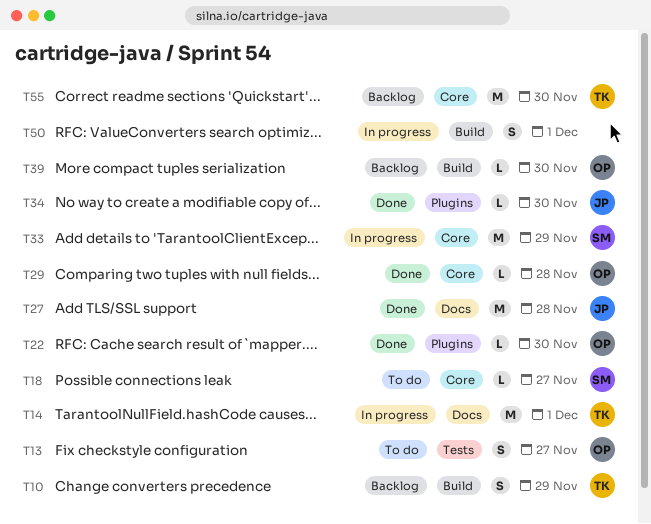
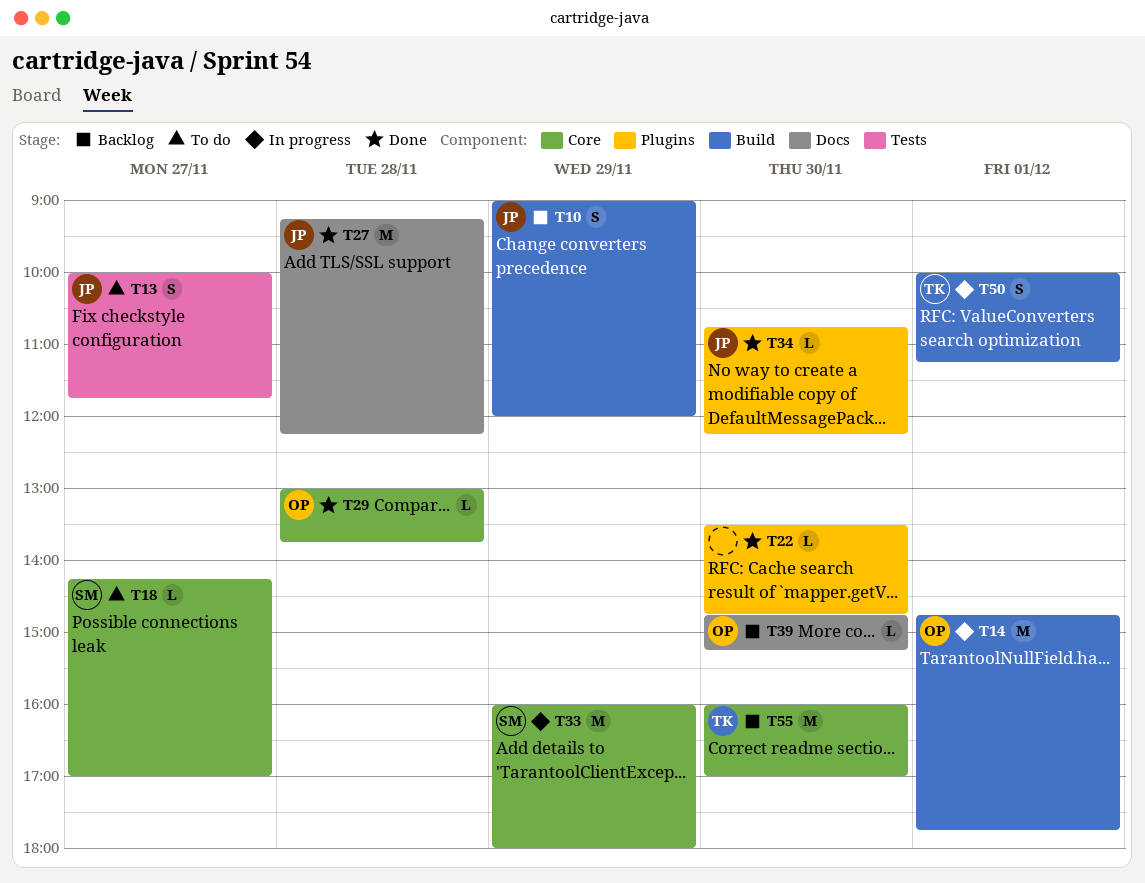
T10, owner: TK -> JP
T13, owner: OP -> JP
T14, owner: TK -> OP
T14, label: Docs -> Build
T22, owner: OP -> none
T39, label: Build -> Docs
T50, owner: none -> TK

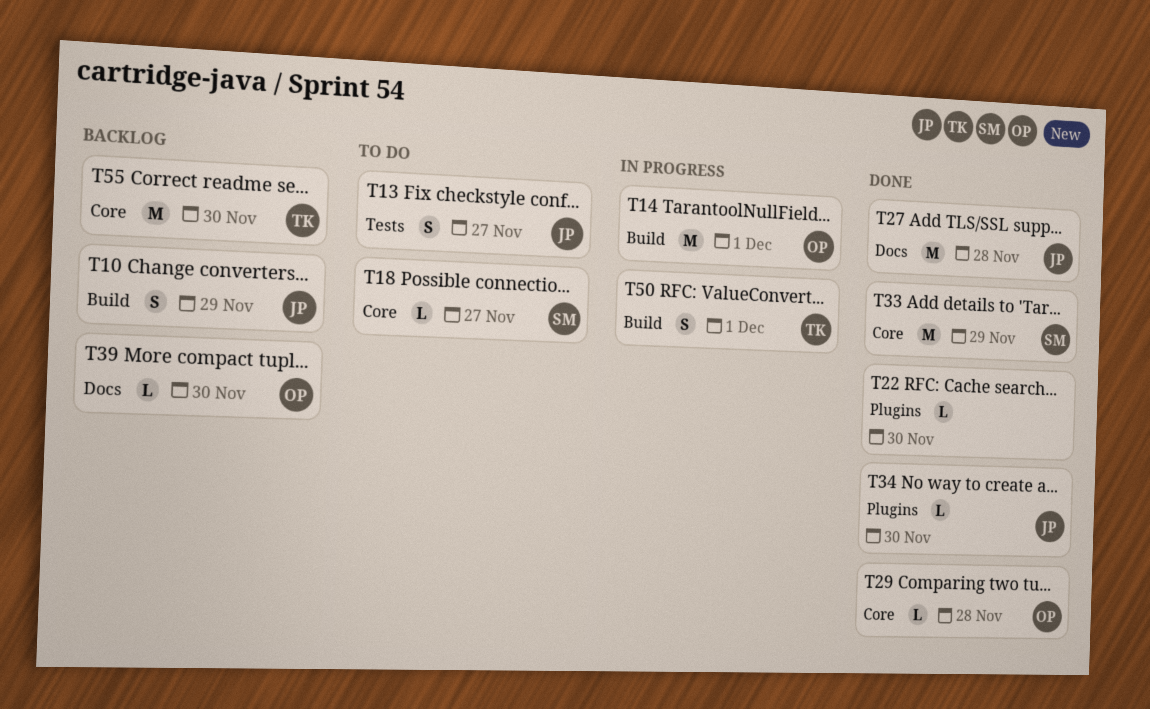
T33, status: In progress -> Done

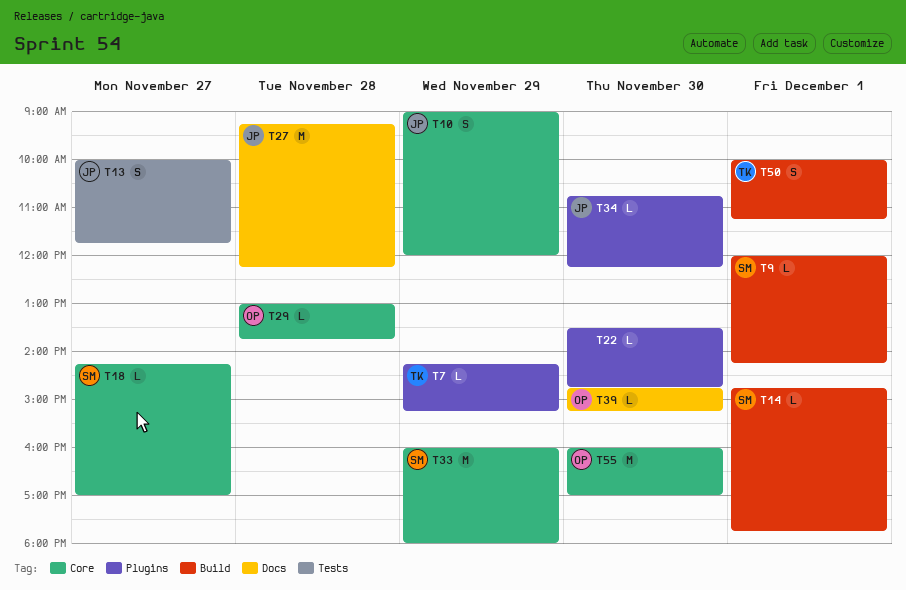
T7: none -> present
T9: none -> present
T10, label: Build -> Core
T14, owner: OP -> SM
T14, estimate: M -> L
T55, owner: TK -> OP

